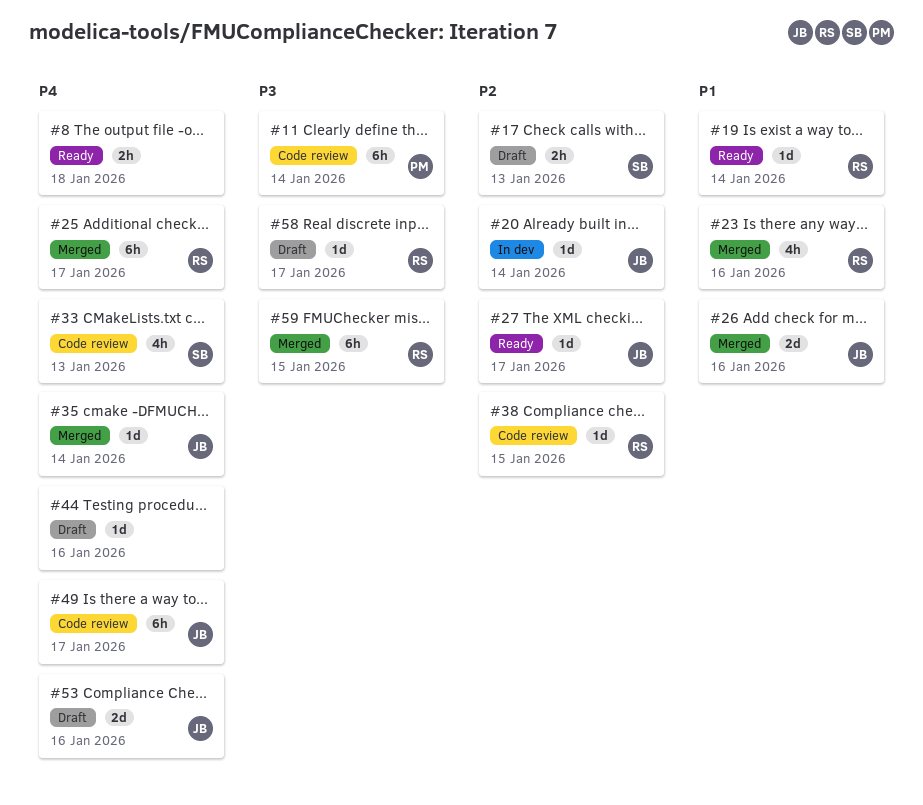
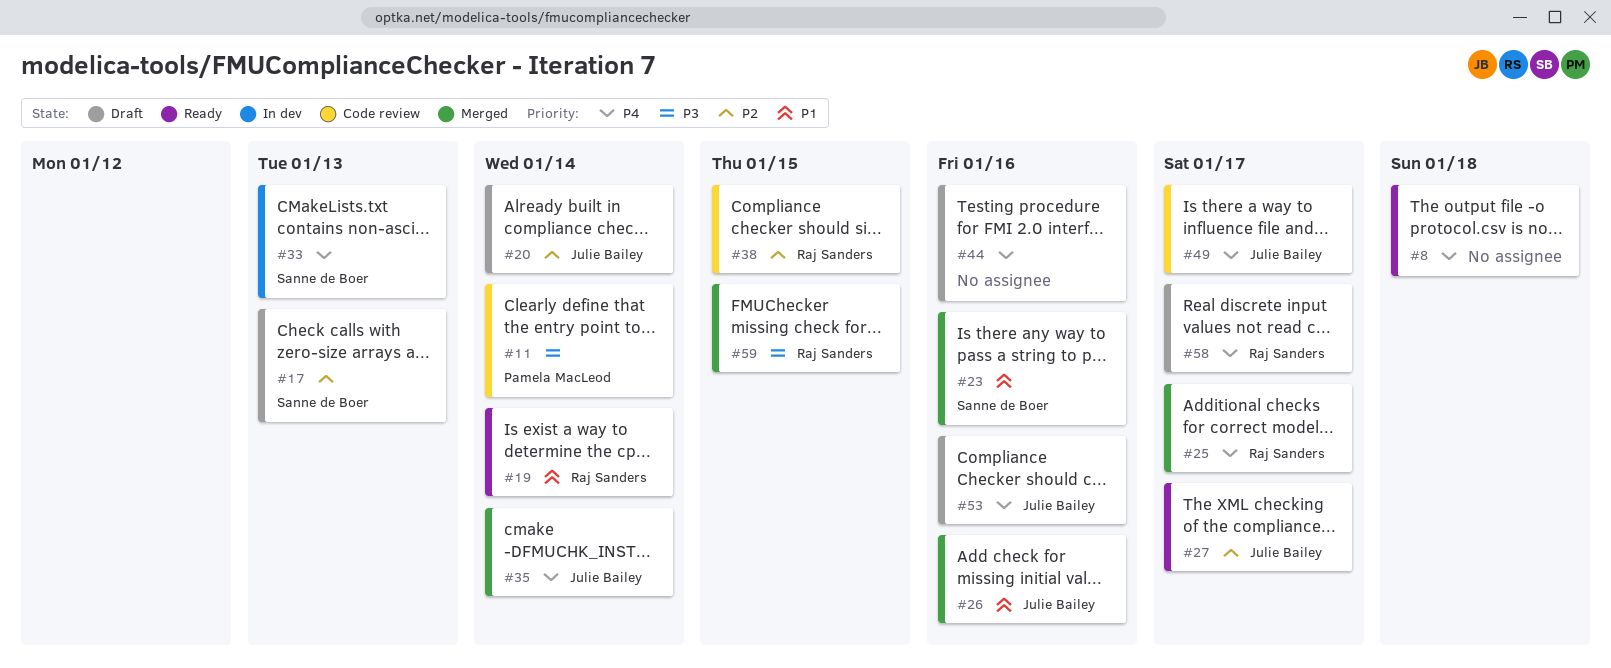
#20, status: In dev -> Draft
#23, owner: Raj Sanders -> Sanne de Boer
#33, status: Code review -> In dev
#58, priority: P3 -> P4

